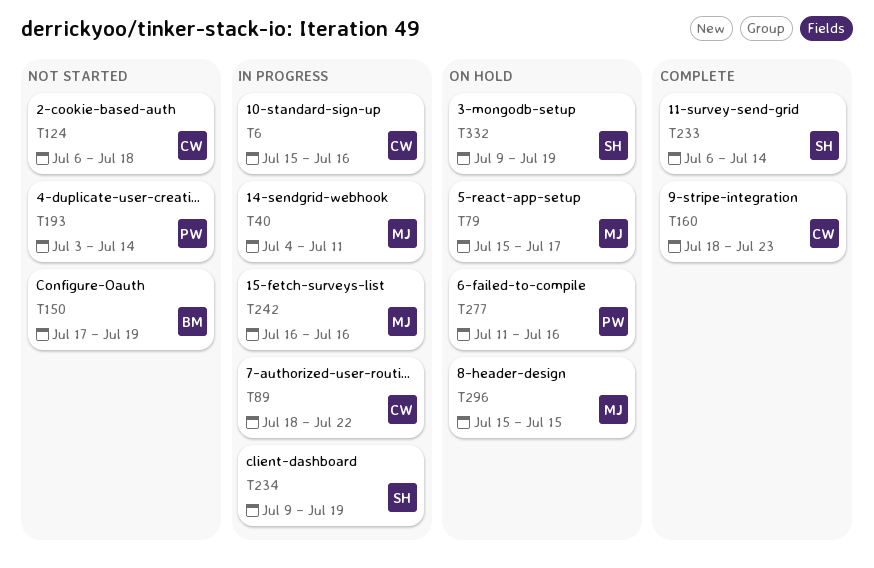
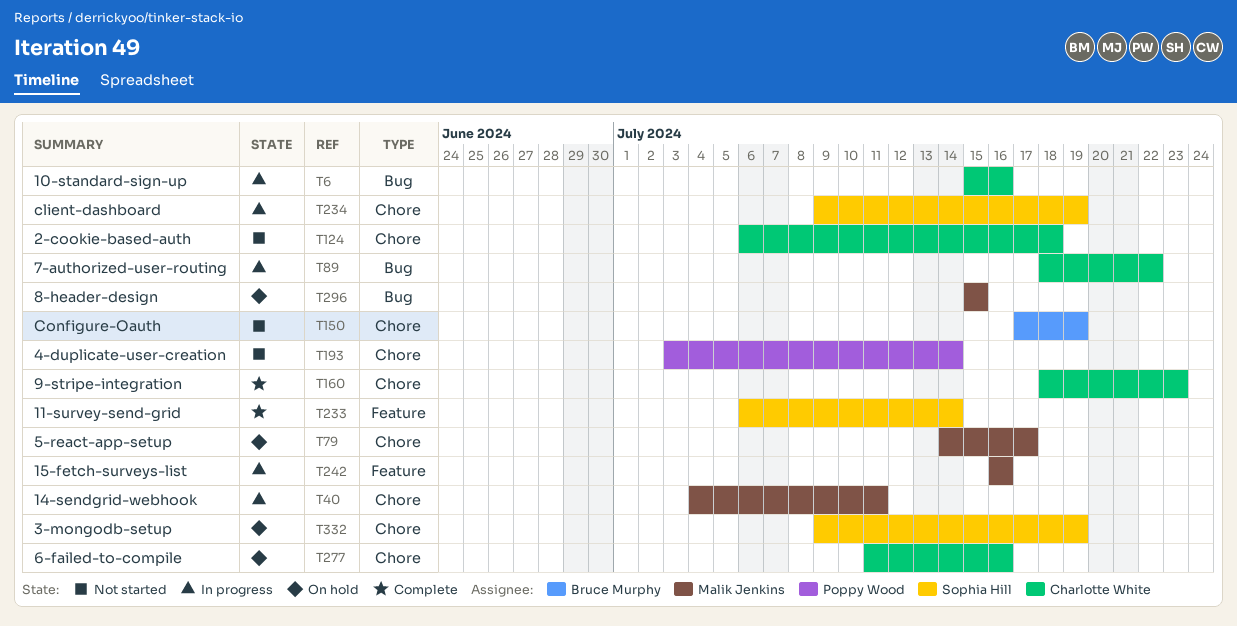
T79, start: Jul 15 -> Jul 14
T277, owner: Poppy Wood -> Charlotte White

